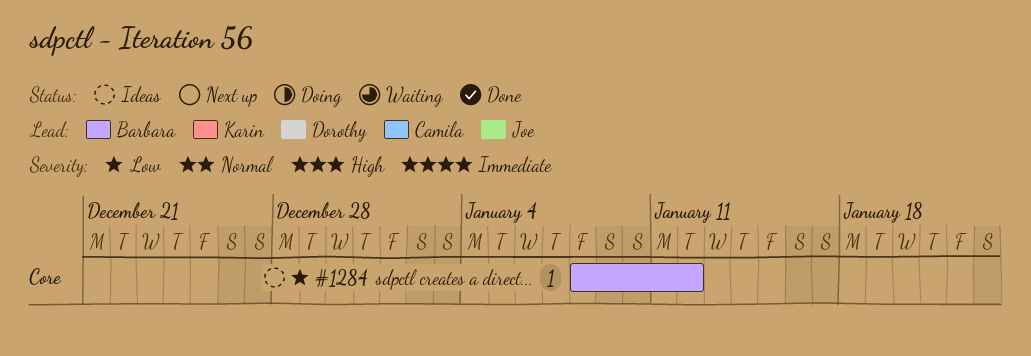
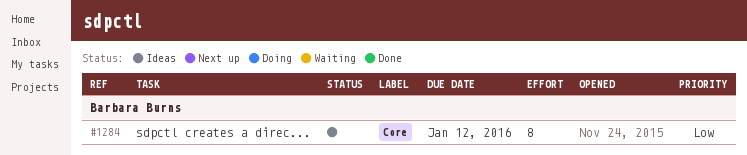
#1284, estimate: 1 -> 8

